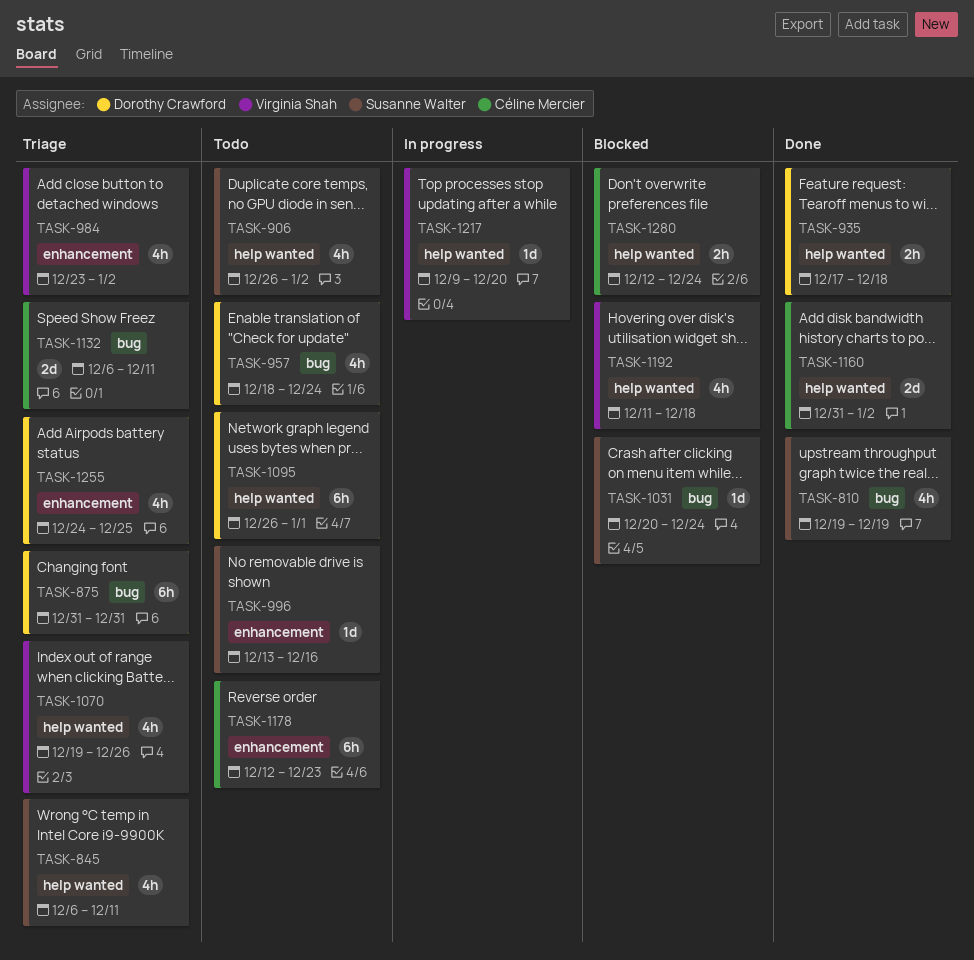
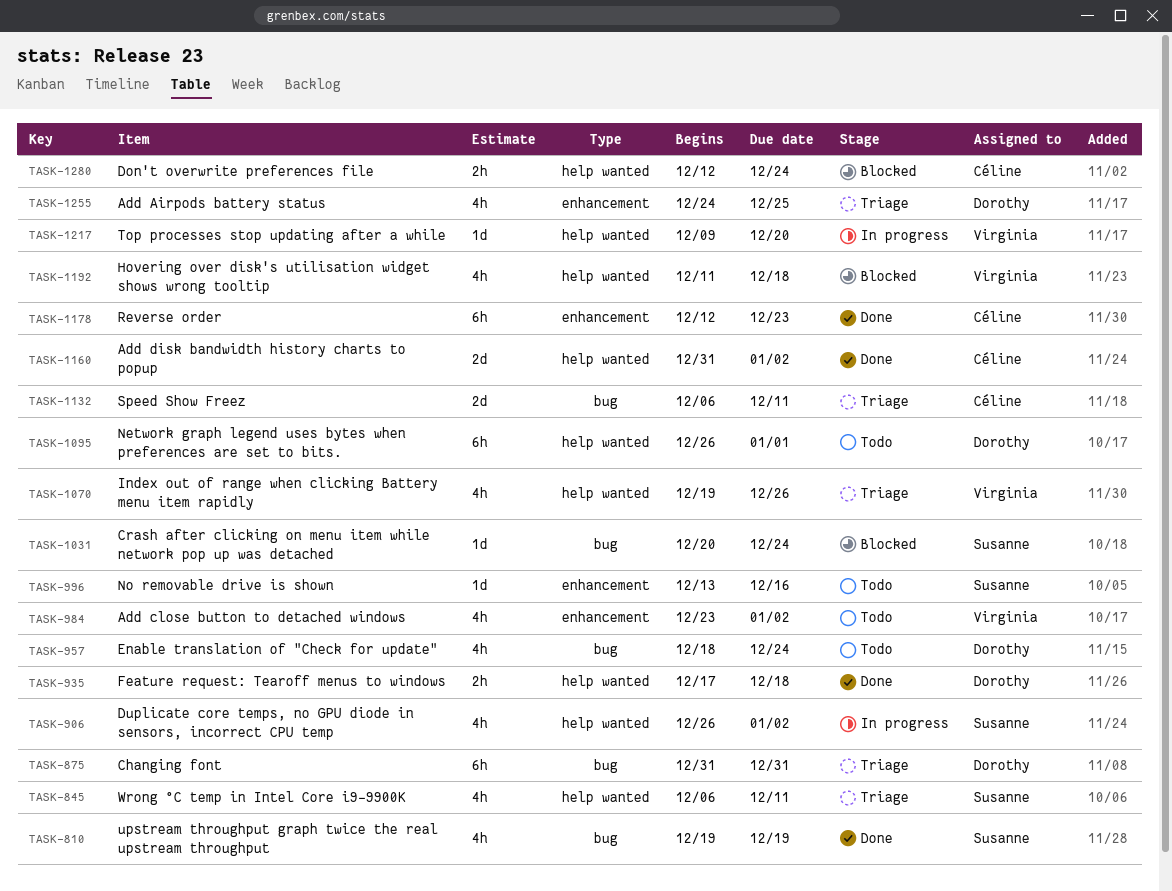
TASK-906, status: Todo -> In progress
TASK-984, status: Triage -> Todo
TASK-1178, status: Todo -> Done

